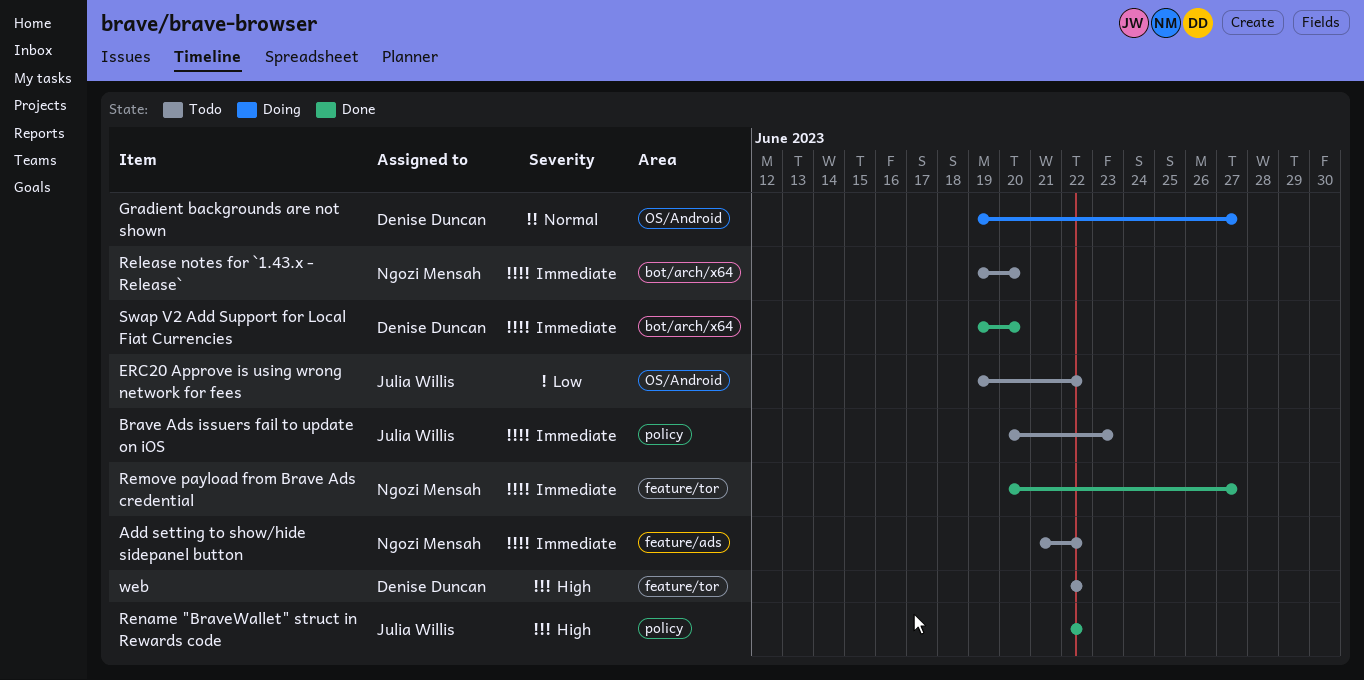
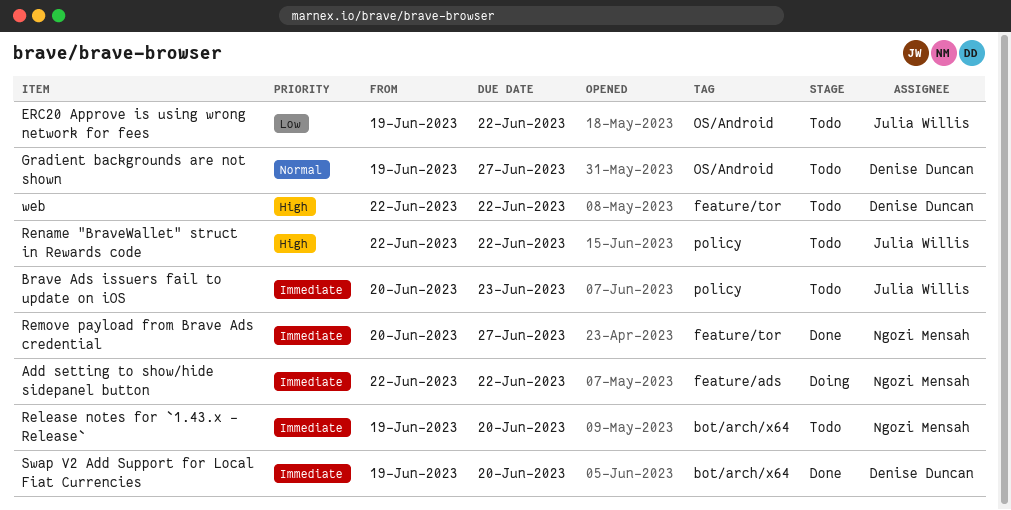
Add setting to show/hide sidepanel button, status: Todo -> Doing
Add setting to show/hide sidepanel button, start: Jun 21 -> Jun 22
Gradient backgrounds are not shown, status: Doing -> Todo
Rename "BraveWallet" struct in Rewards code, status: Done -> Todo

